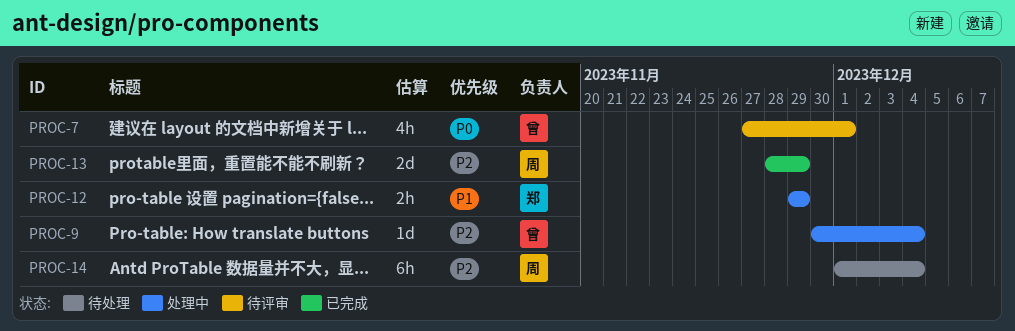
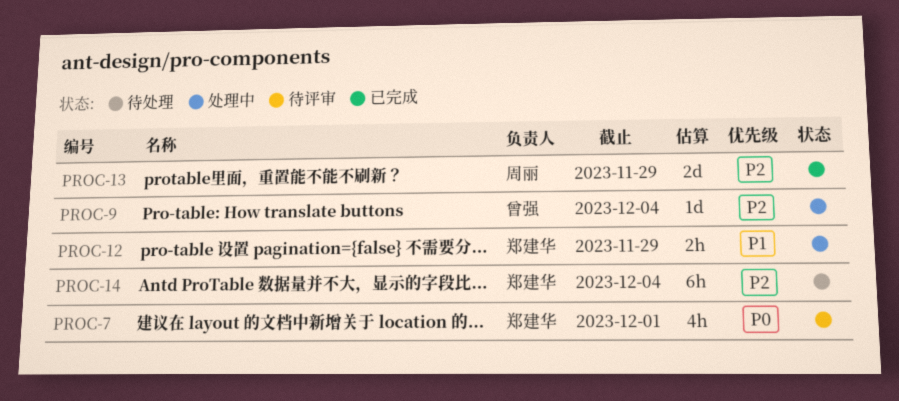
PROC-7, owner: 曾强 -> 郑建华
PROC-14, owner: 周丽 -> 郑建华

